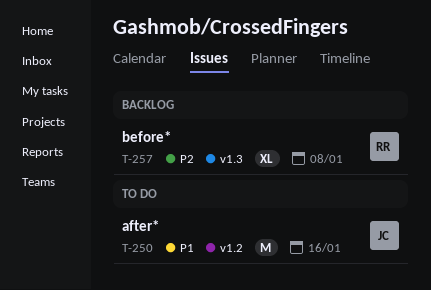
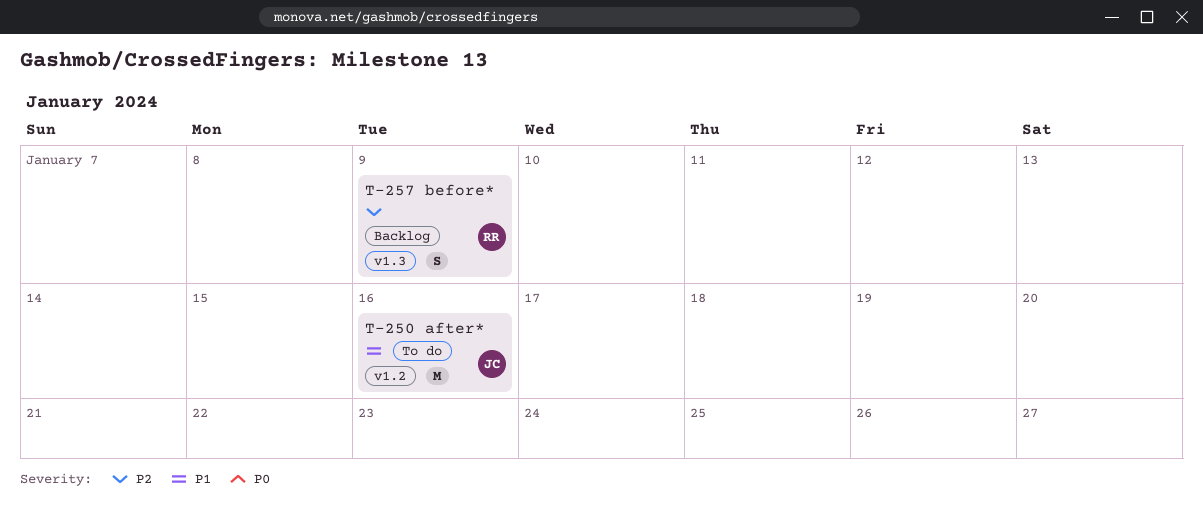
T-257, estimate: XL -> S
T-257, due: Jan 8 -> Jan 9

